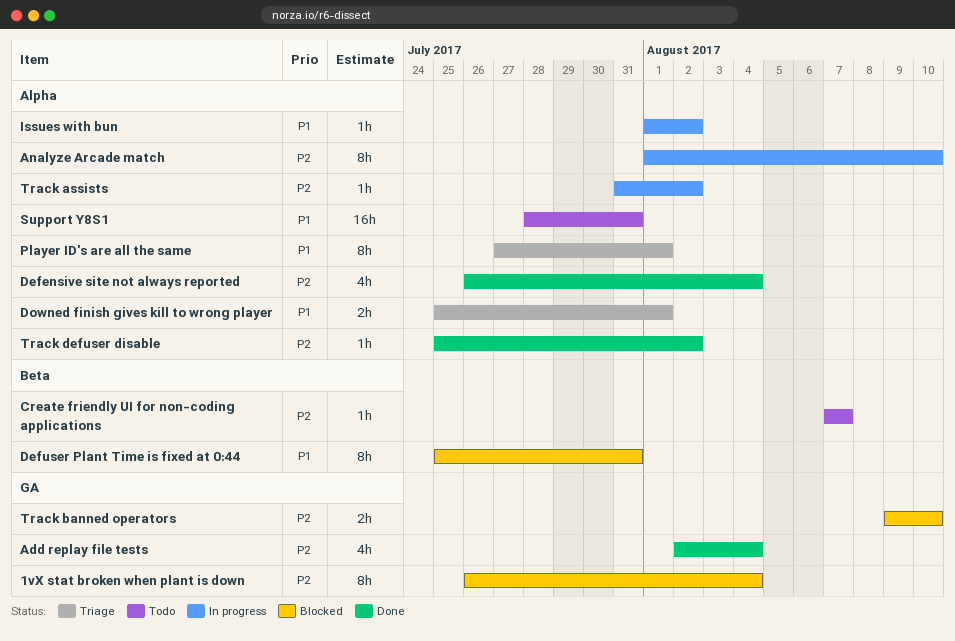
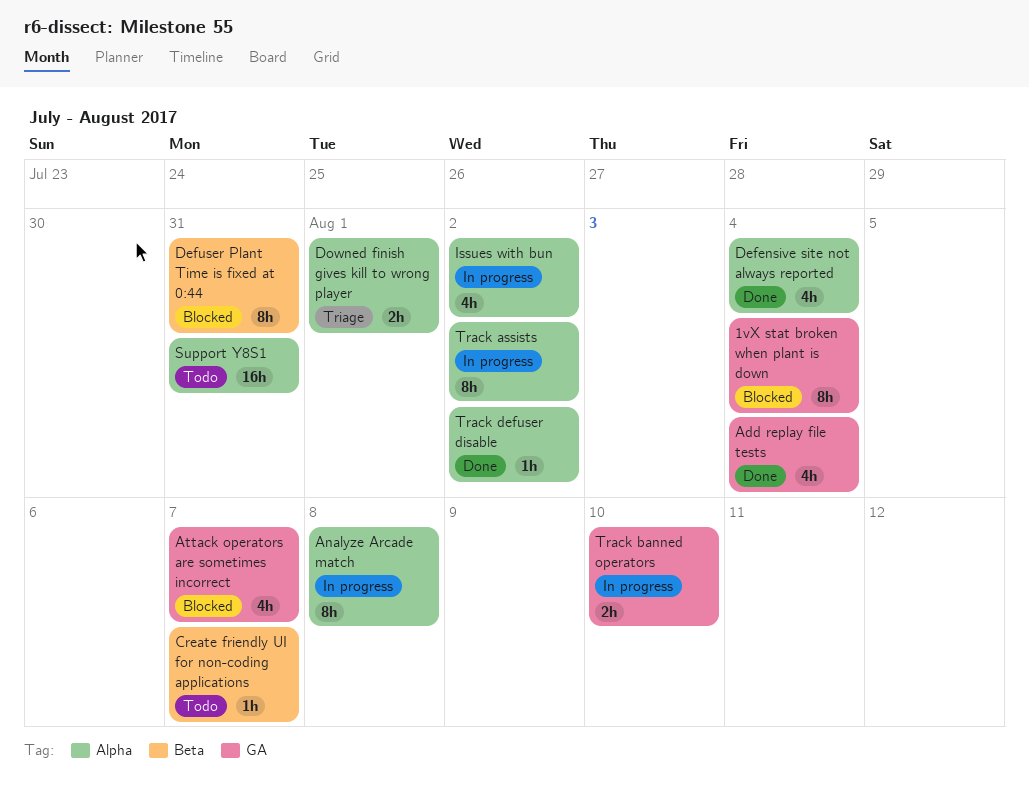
Analyze Arcade match, due: Aug 10 -> Aug 8
Attack operators are sometimes incorrect: none -> present
Issues with bun, estimate: 1h -> 4h
Player ID's are all the same: present -> none
Track assists, estimate: 1h -> 8h
Track banned operators, status: Blocked -> In progress

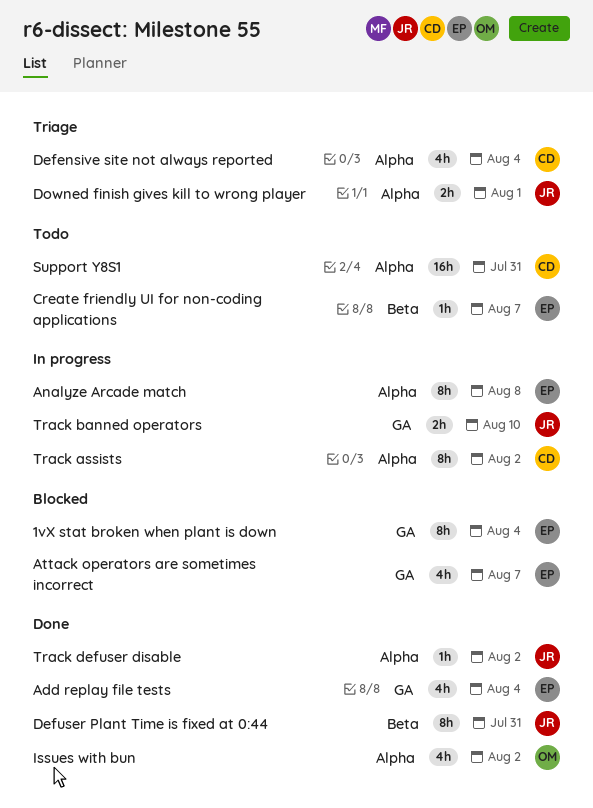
Defensive site not always reported, status: Done -> Triage
Defuser Plant Time is fixed at 0:44, status: Blocked -> Done
Issues with bun, status: In progress -> Done

